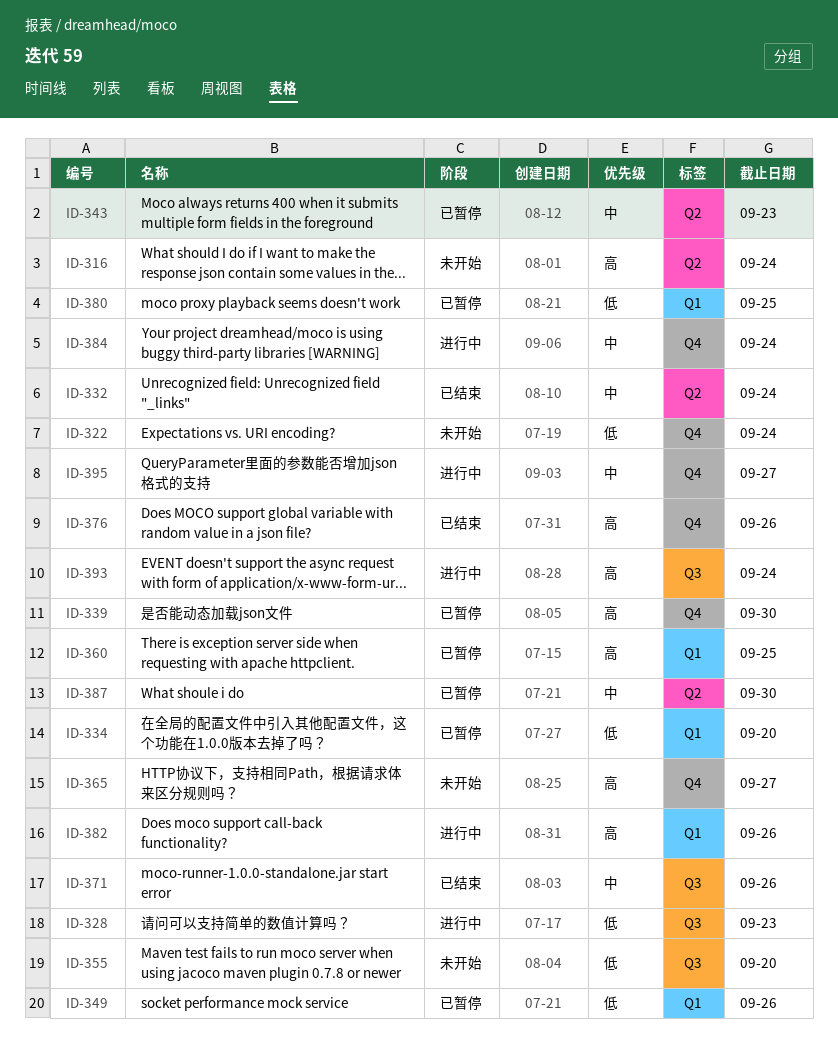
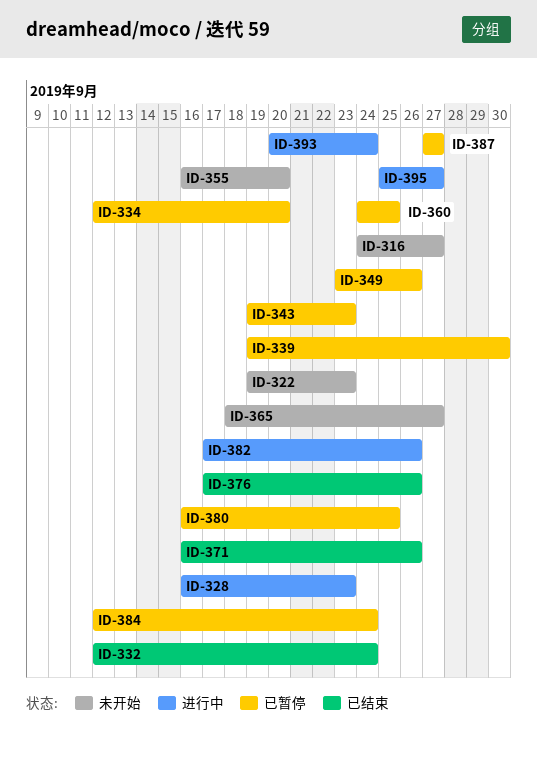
ID-316, due: Sep 24 -> Sep 27
ID-322, due: Sep 24 -> Sep 23
ID-384, status: 进行中 -> 已暂停
ID-387, due: Sep 30 -> Sep 27

